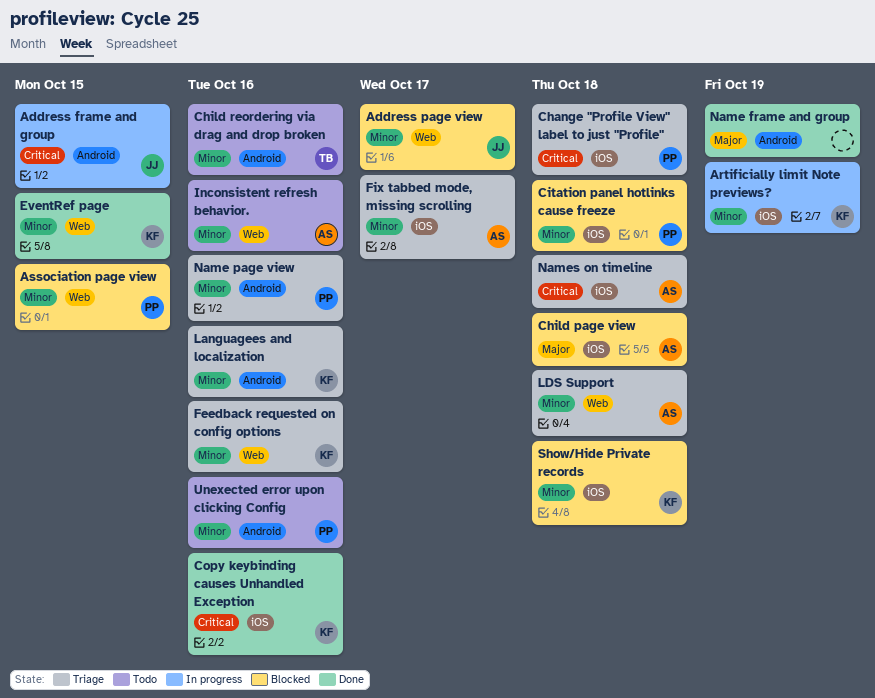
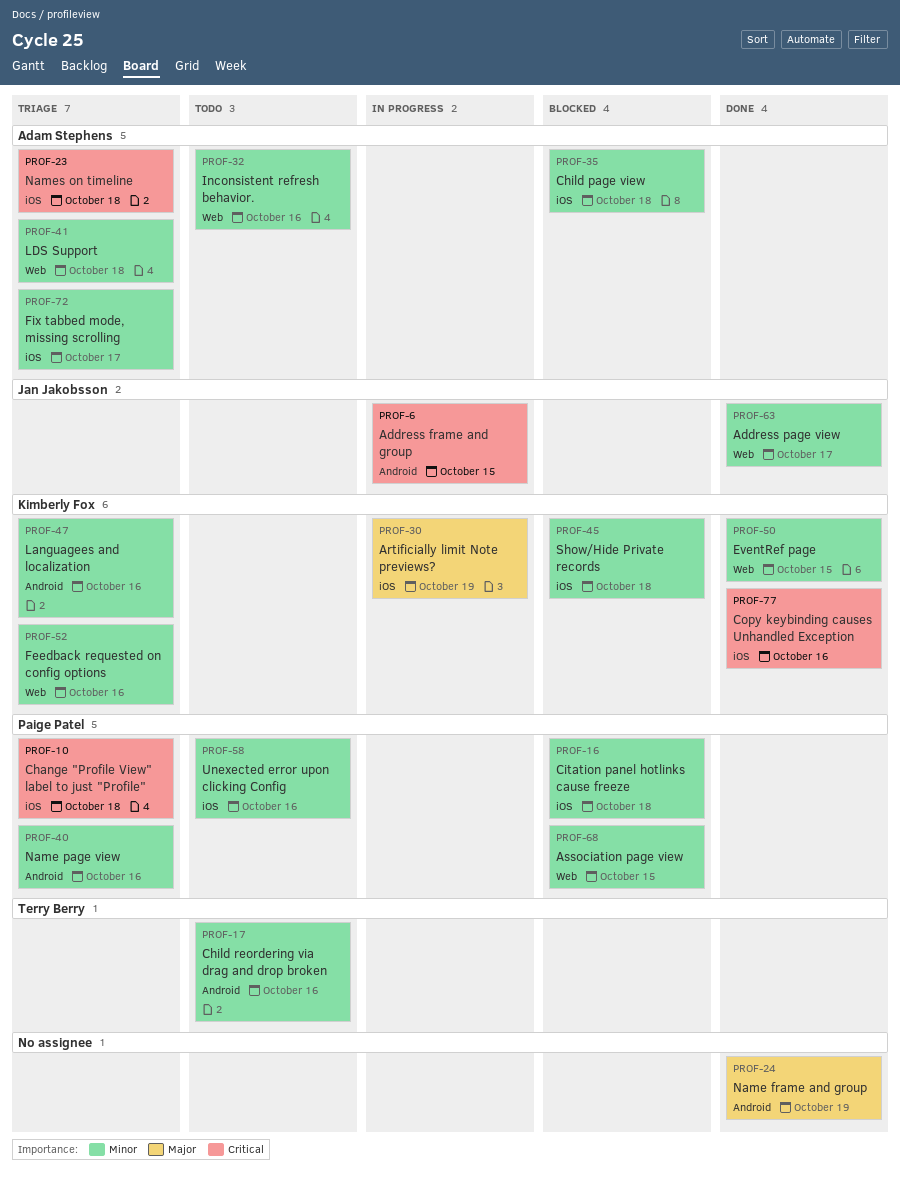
Address page view, status: Blocked -> Done
Artificially limit Note previews?, priority: Minor -> Major
Child page view, priority: Major -> Minor
Unexected error upon clicking Config, label: Android -> iOS

